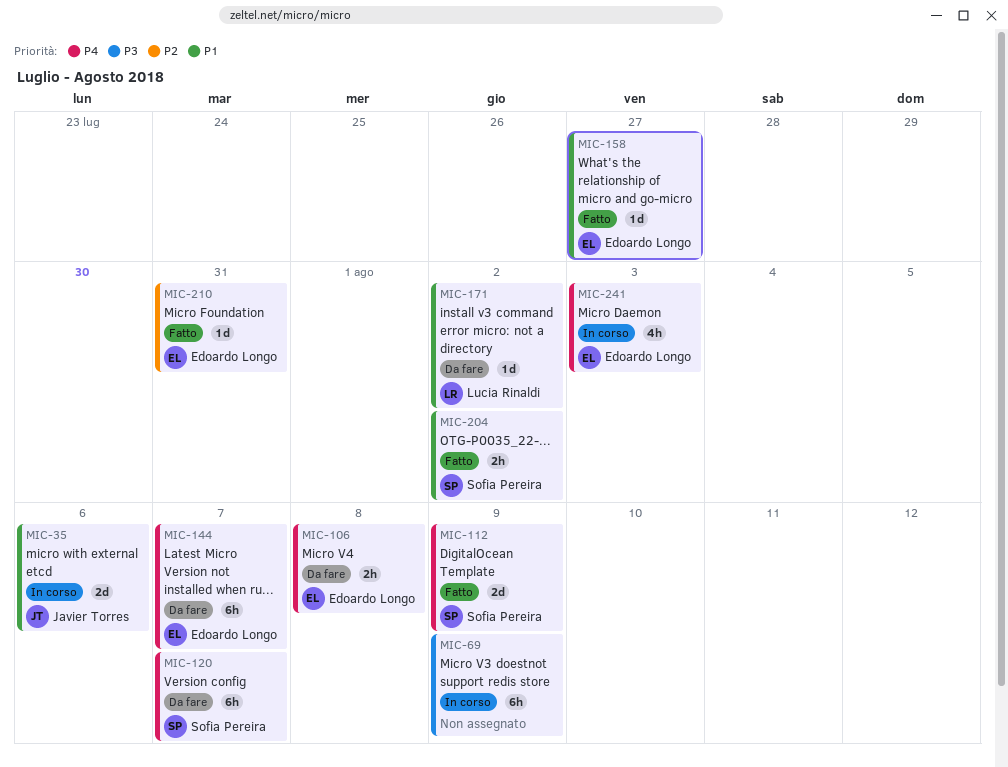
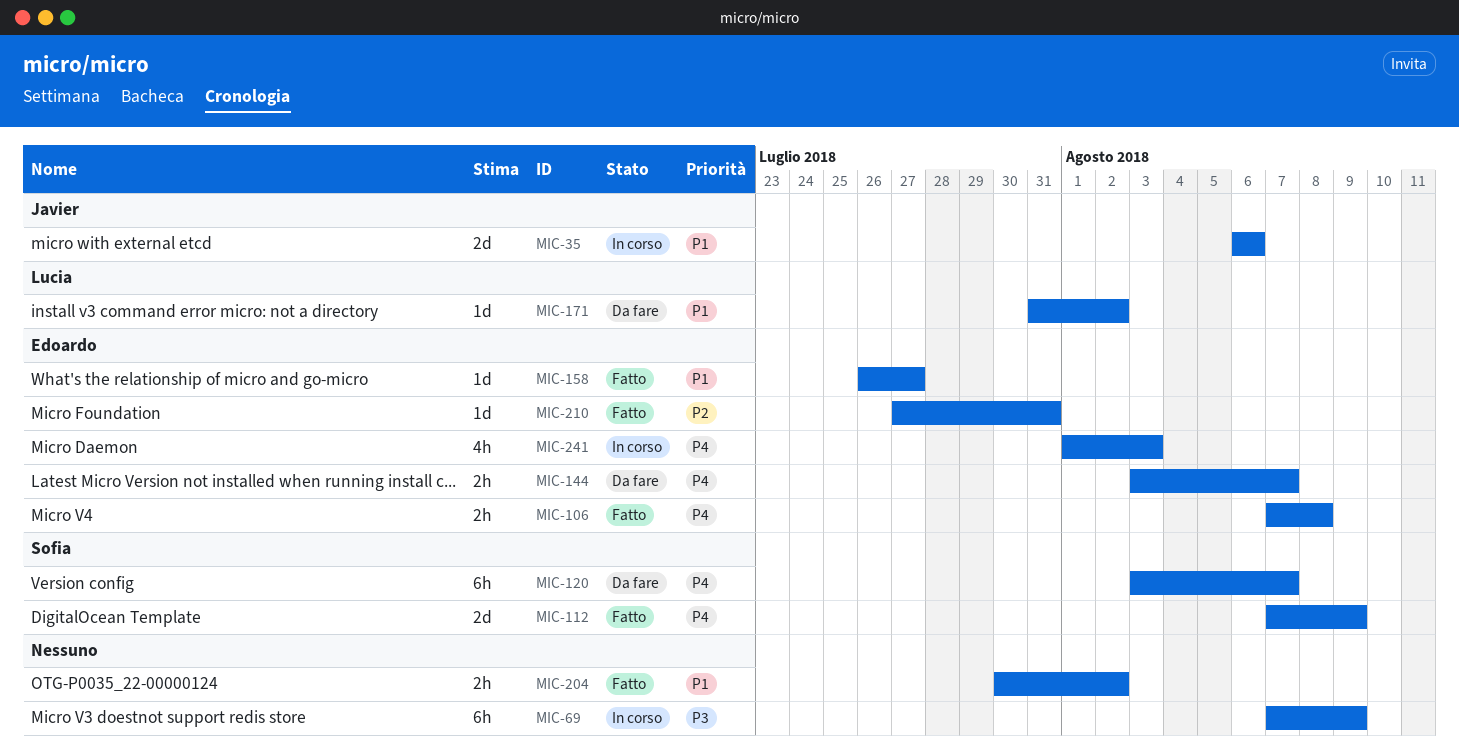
MIC-106, status: Da fare -> Fatto
MIC-144, estimate: 6h -> 2h
MIC-204, owner: Sofia Pereira -> none

